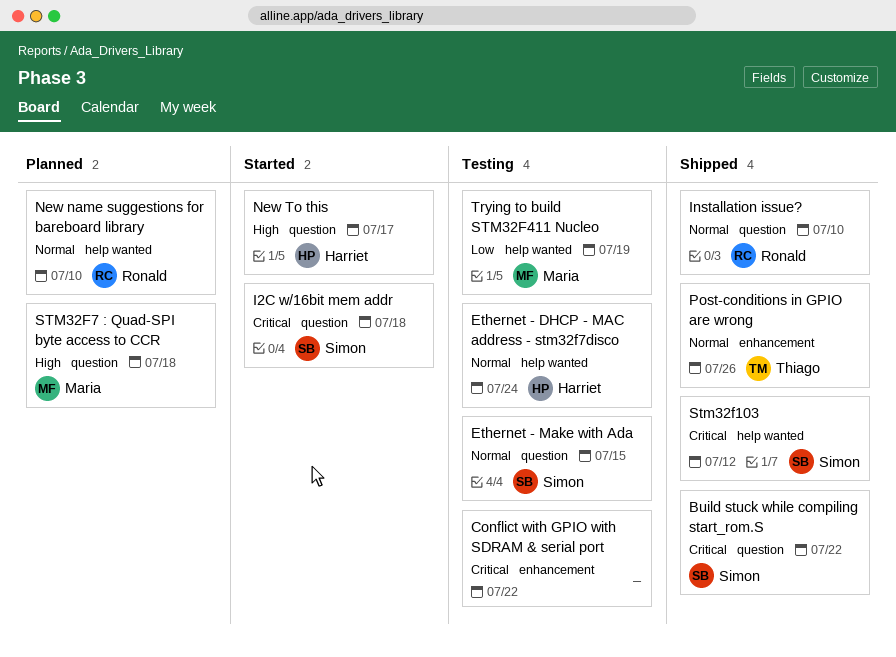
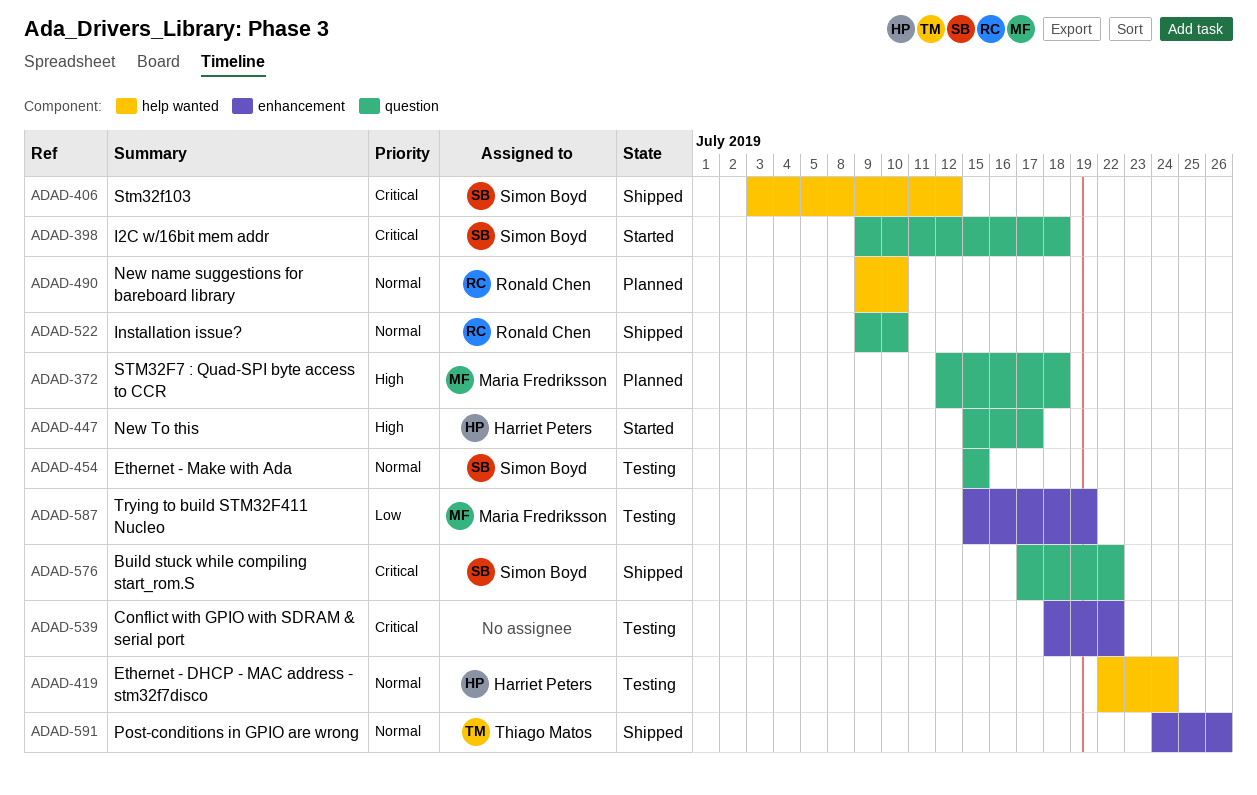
Trying to build STM32F411 Nucleo, label: help wanted -> enhancement

